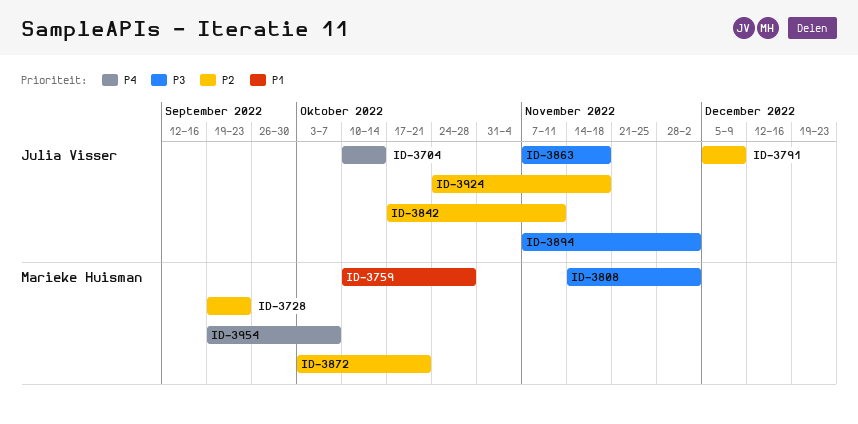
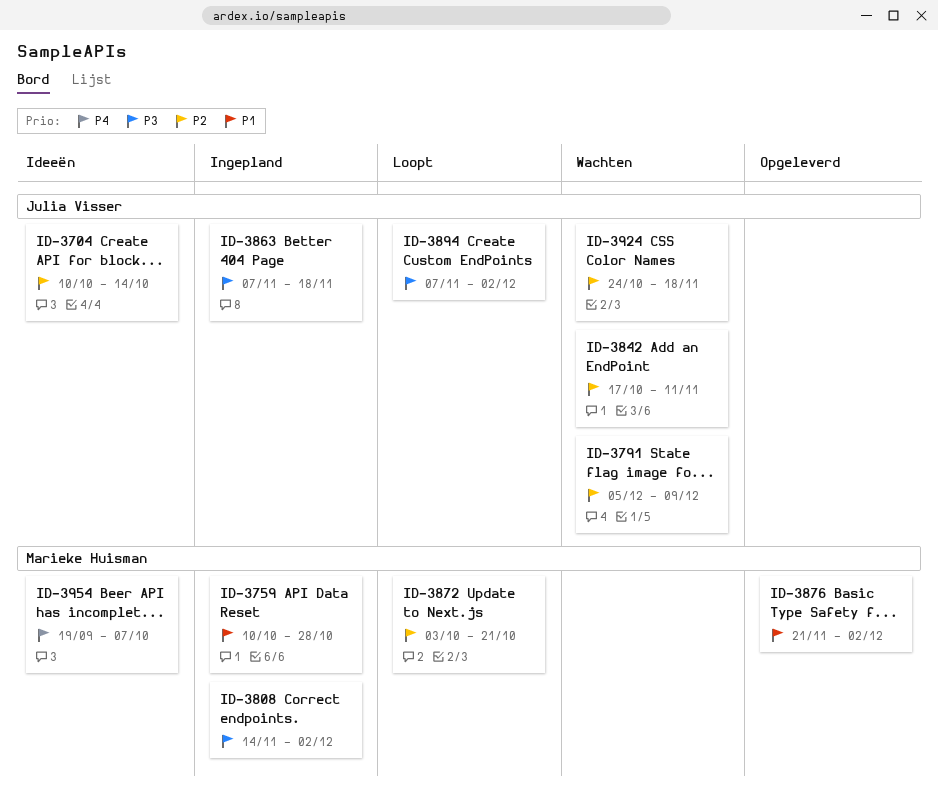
ID-3704, priority: P4 -> P2
ID-3728: present -> none
ID-3876: none -> present

